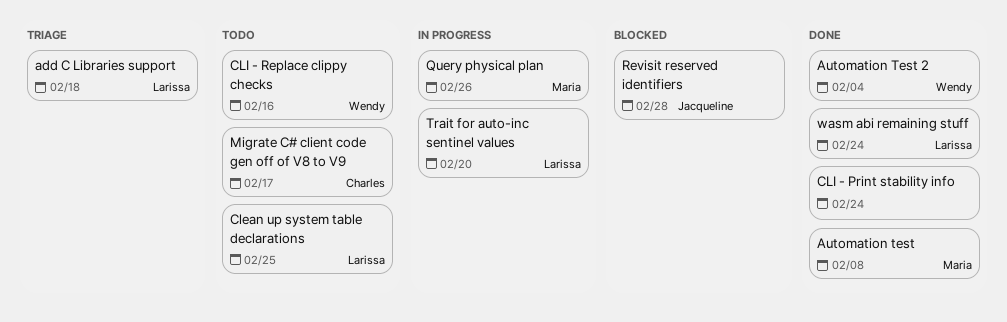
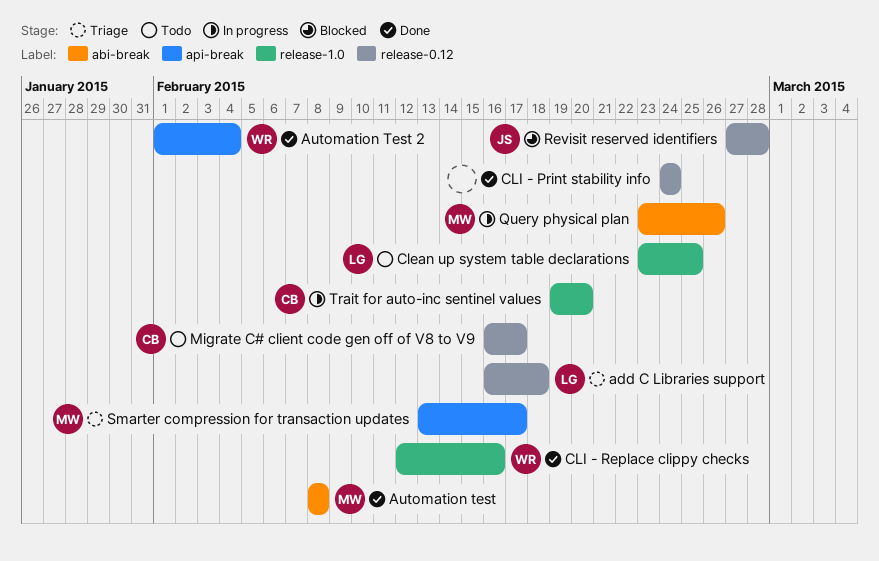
CLI - Replace clippy checks, status: Todo -> Done
Smarter compression for transaction updates: none -> present
Trait for auto-inc sentinel values, owner: Larissa -> Charles
wasm abi remaining stuff: present -> none

